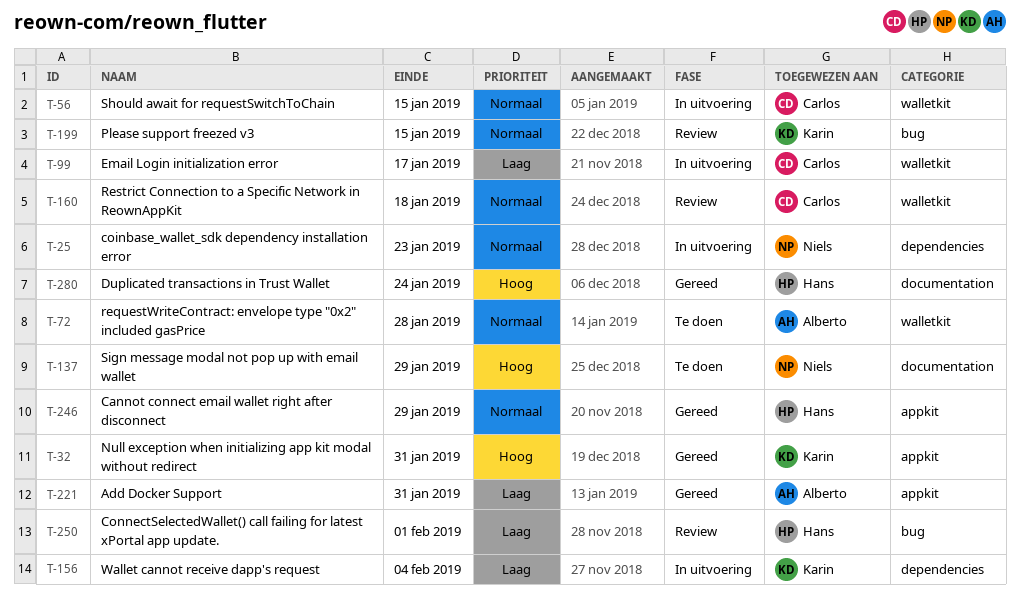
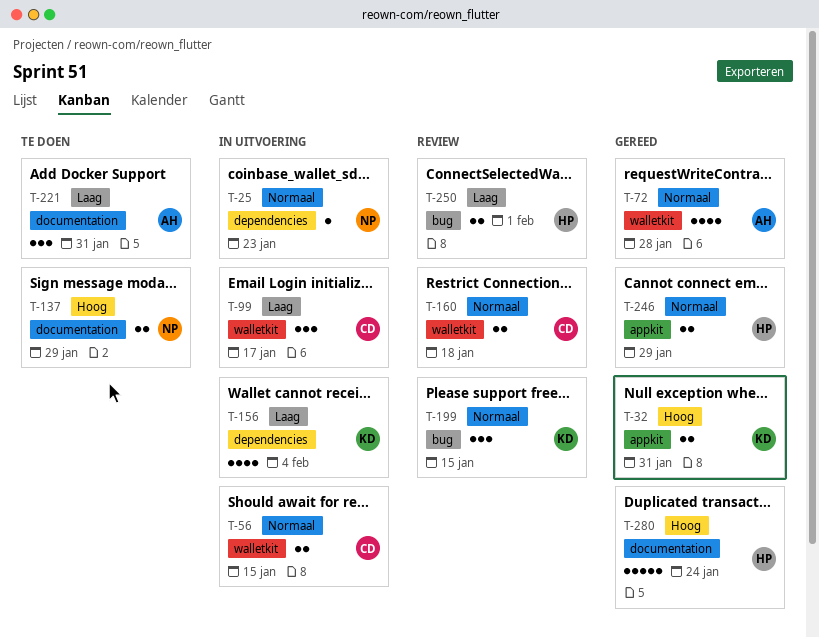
T-72, status: Te doen -> Gereed
T-221, status: Gereed -> Te doen
T-221, label: appkit -> documentation

